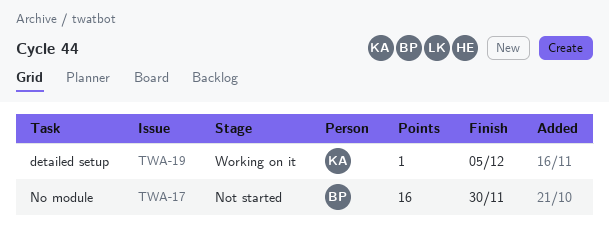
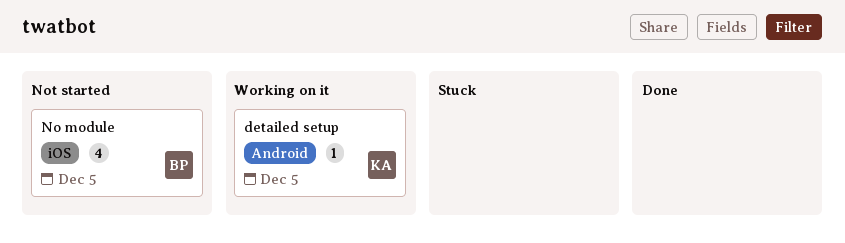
No module, estimate: 16 -> 4
No module, due: Nov 30 -> Dec 5

